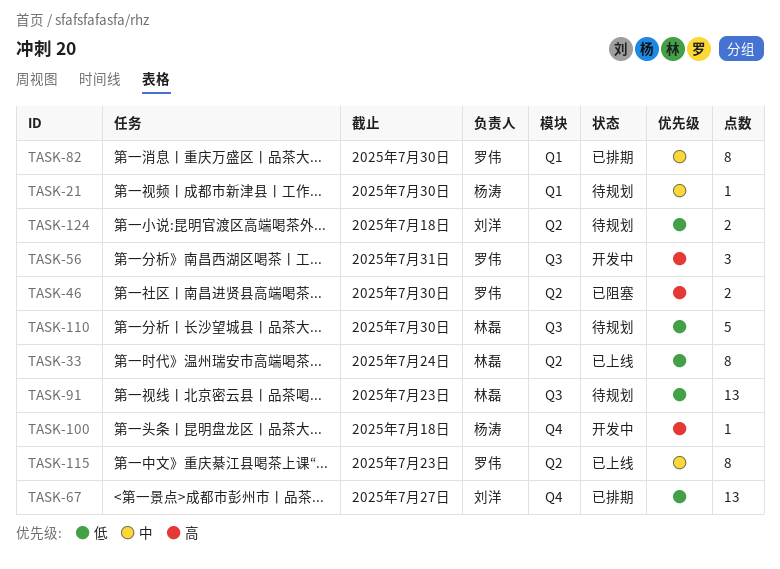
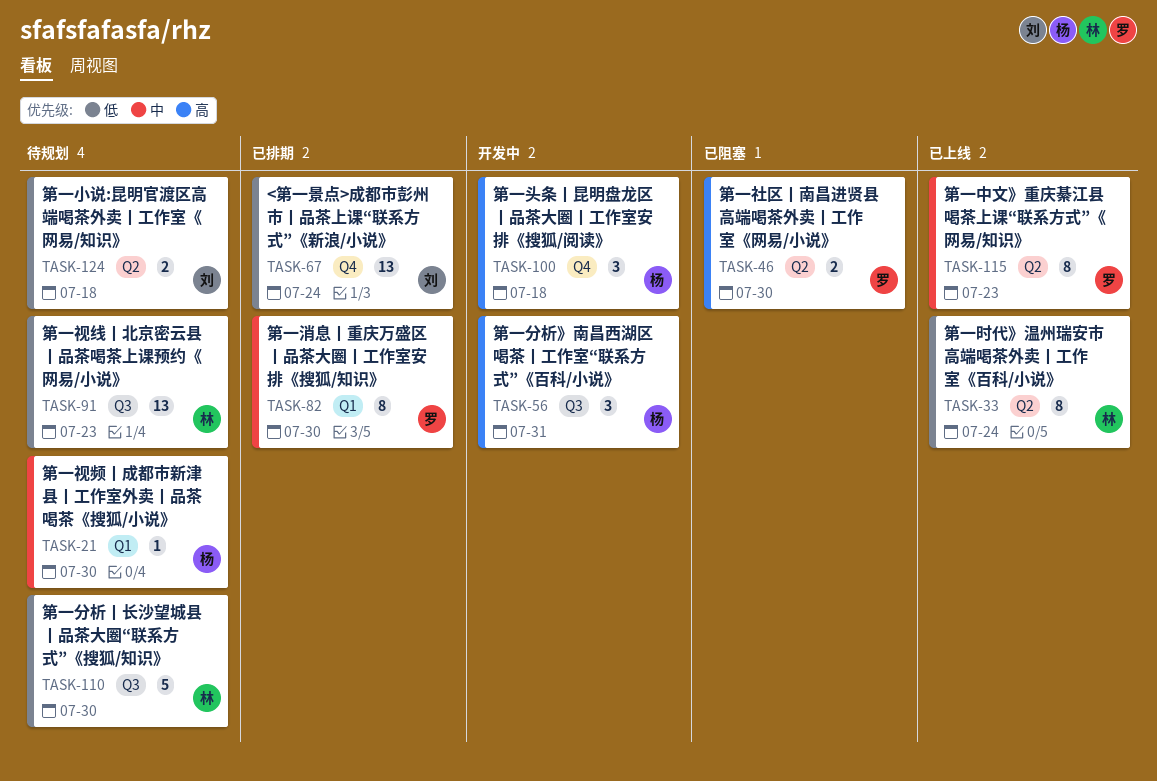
TASK-56, owner: 罗伟 -> 杨涛
TASK-67, due: Jul 27 -> Jul 24
TASK-100, estimate: 1 -> 3

